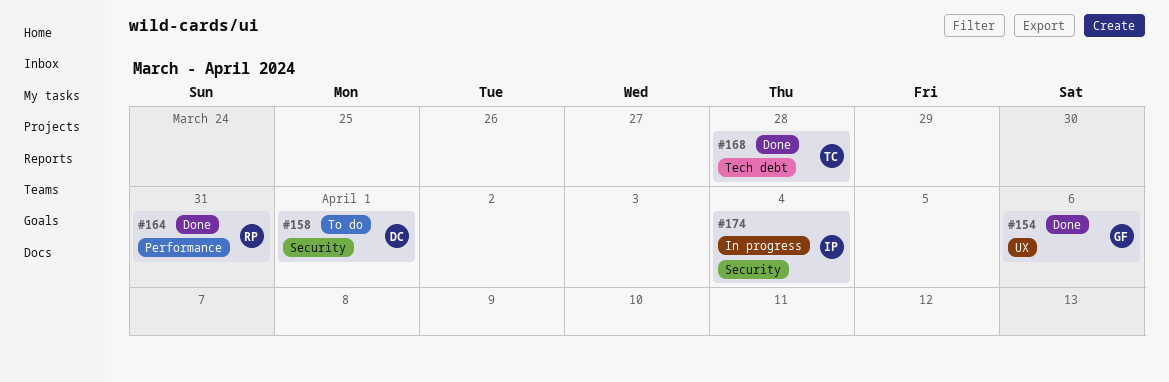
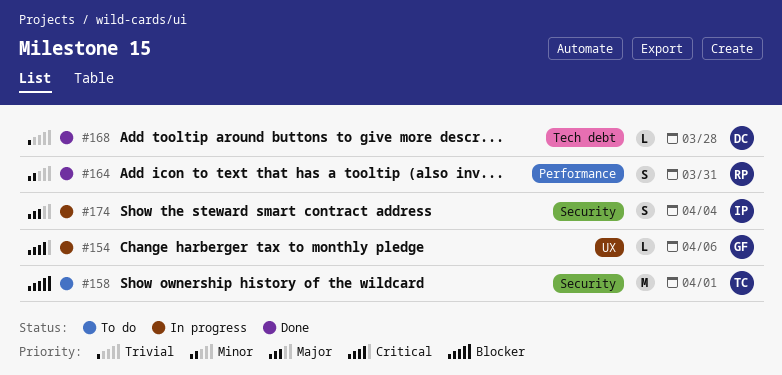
#154, status: Done -> In progress
#158, owner: DC -> TC
#168, owner: TC -> DC

